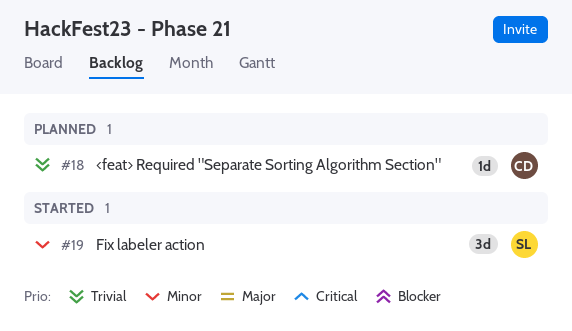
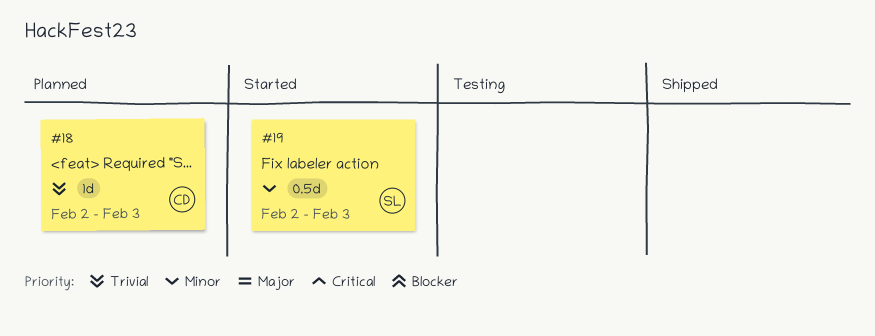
#19, estimate: 3d -> 0.5d

